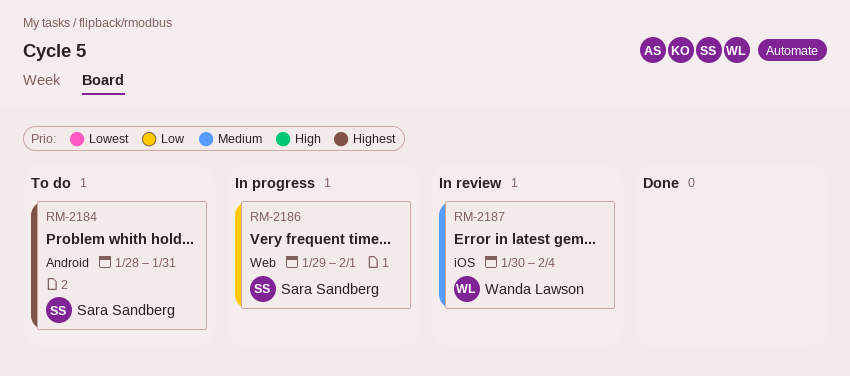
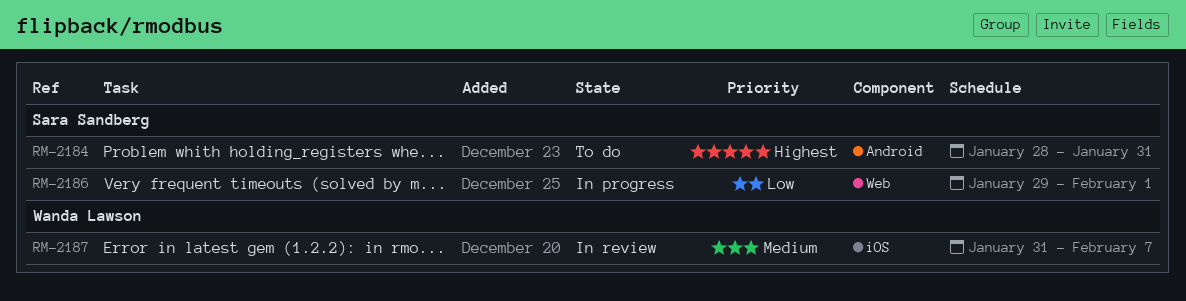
RM-2187, start: Jan 30 -> Jan 31
RM-2187, due: Feb 4 -> Feb 7

